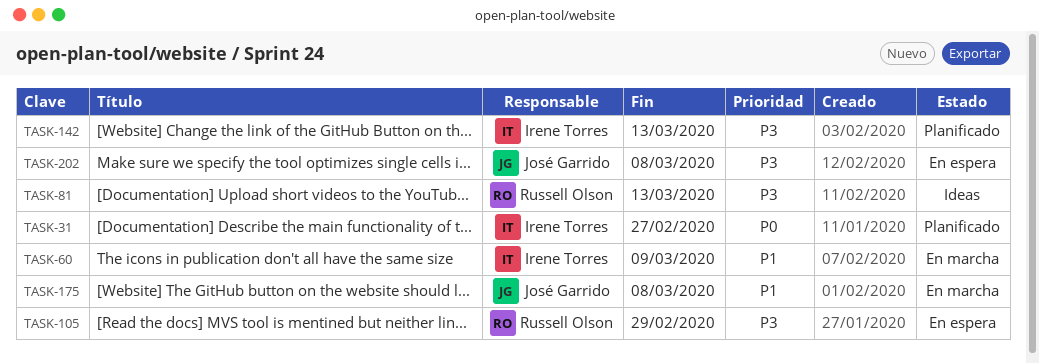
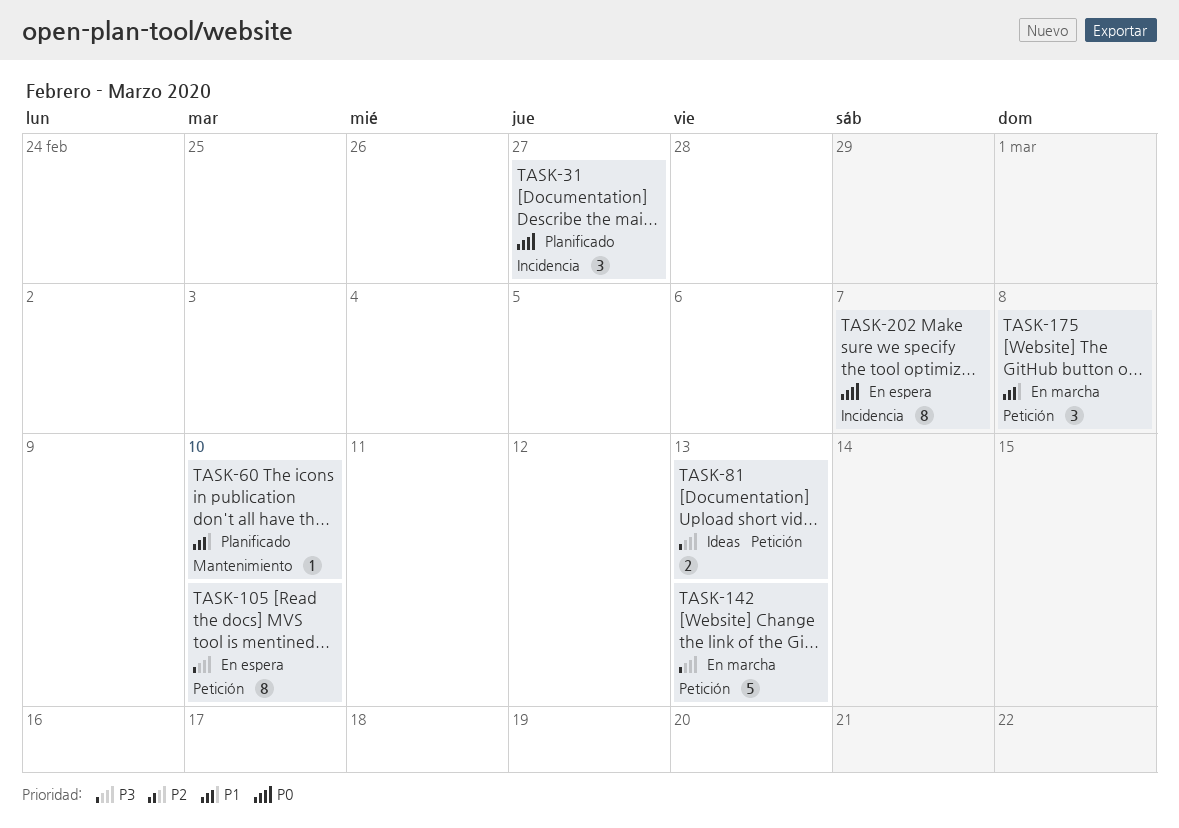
TASK-60, status: En marcha -> Planificado
TASK-60, due: Mar 9 -> Mar 10
TASK-105, due: Feb 29 -> Mar 10
TASK-142, status: Planificado -> En marcha
TASK-202, priority: P3 -> P0
TASK-202, due: Mar 8 -> Mar 7

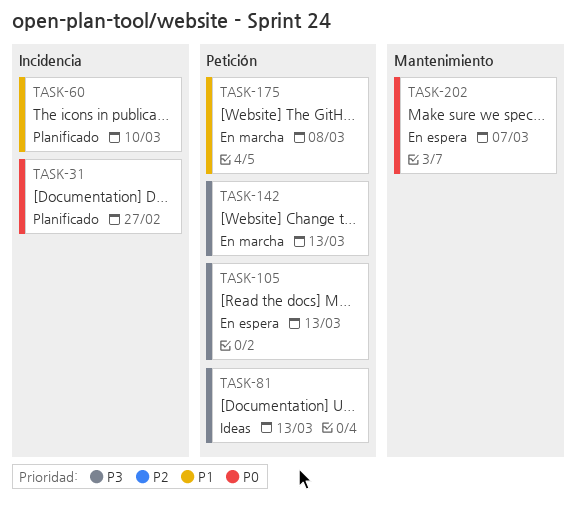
TASK-60, label: Mantenimiento -> Incidencia
TASK-105, due: Mar 10 -> Mar 13
TASK-202, label: Incidencia -> Mantenimiento

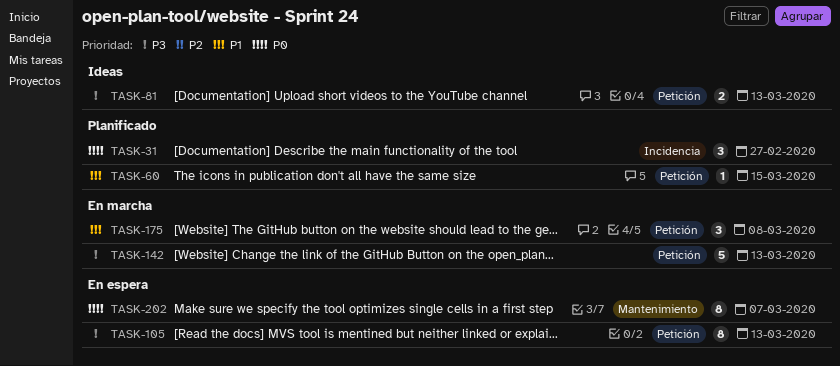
TASK-60, label: Incidencia -> Petición
TASK-60, due: Mar 10 -> Mar 15

